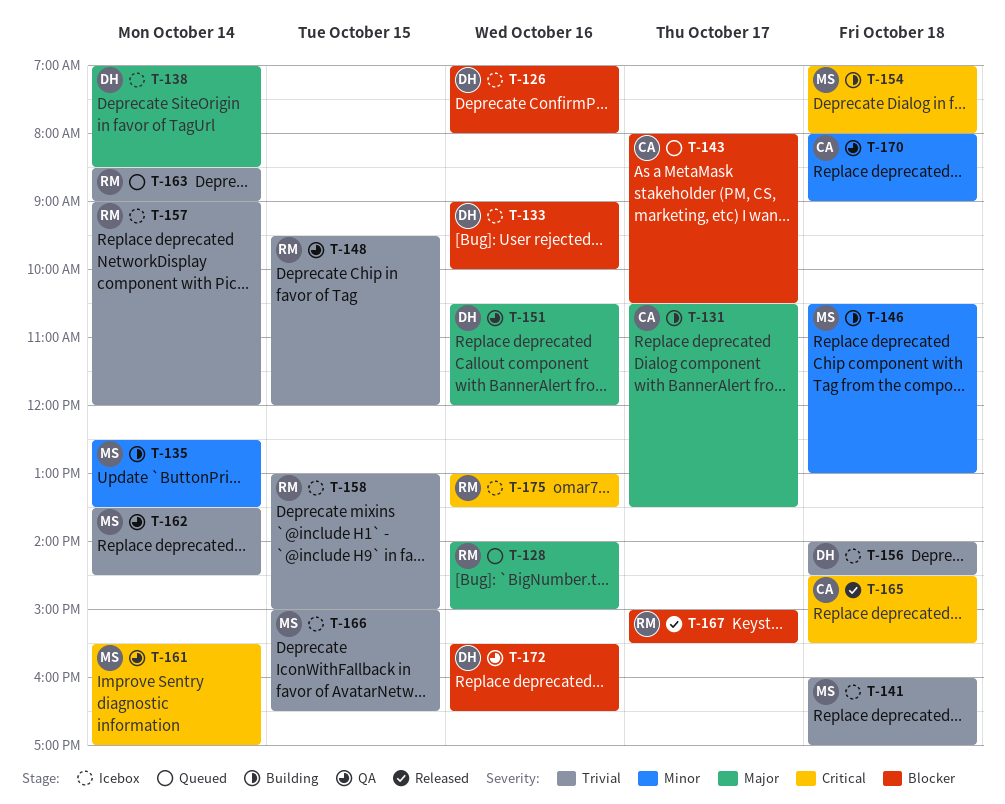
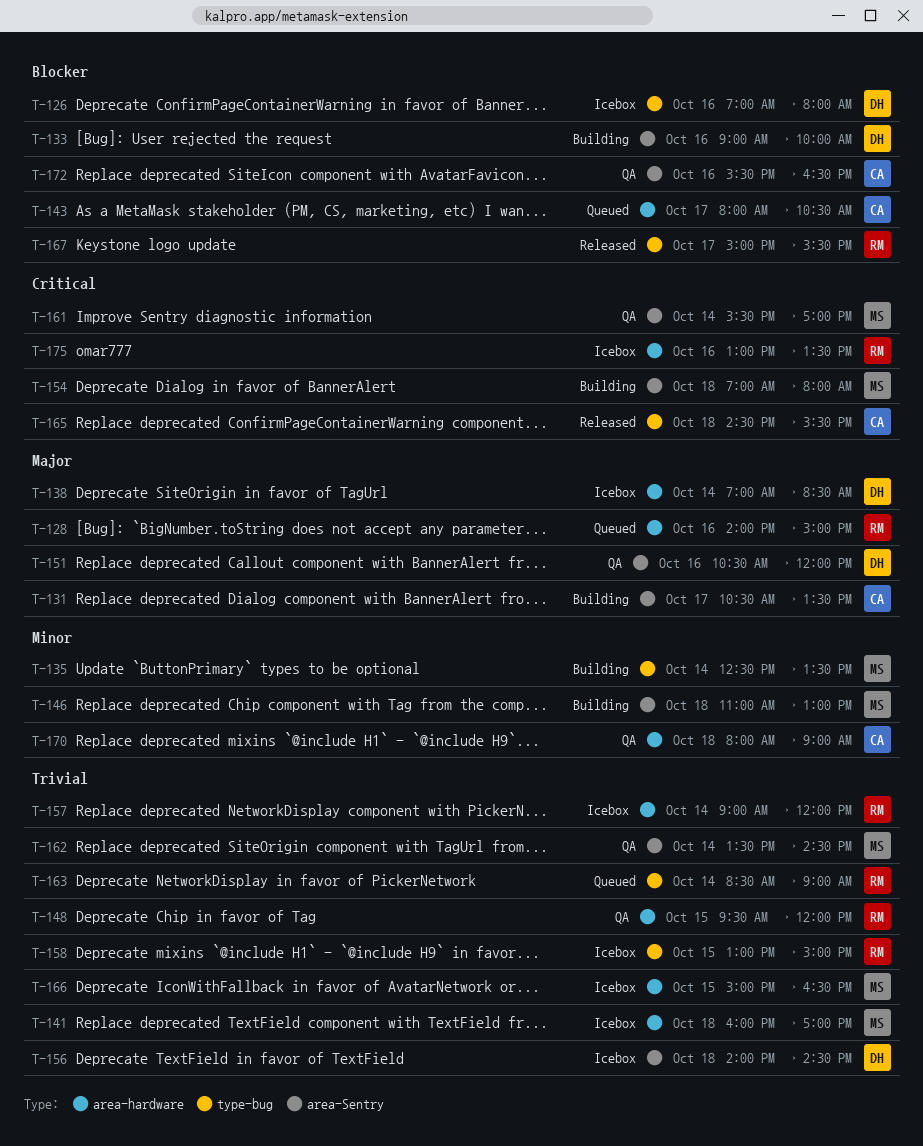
T-133, status: Icebox -> Building
T-146, begins: 10:30 -> 11:00
T-172, owner: DH -> CA

